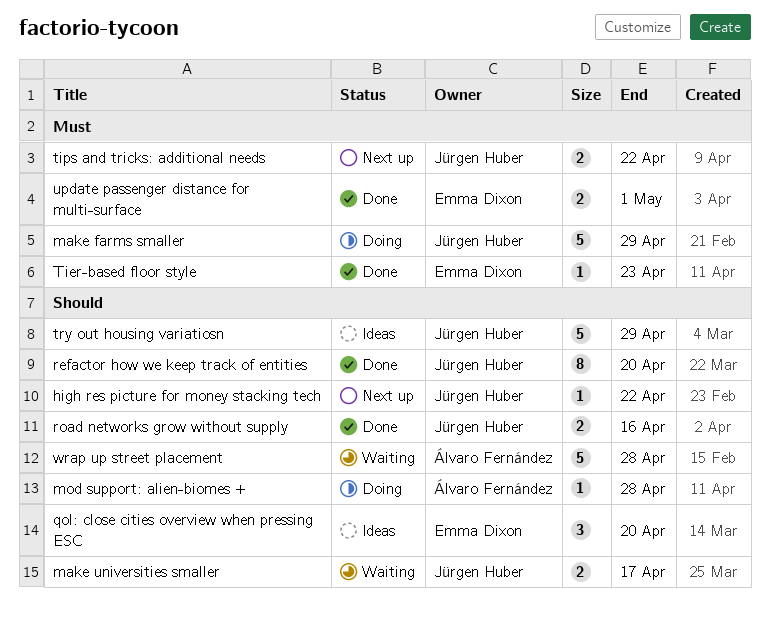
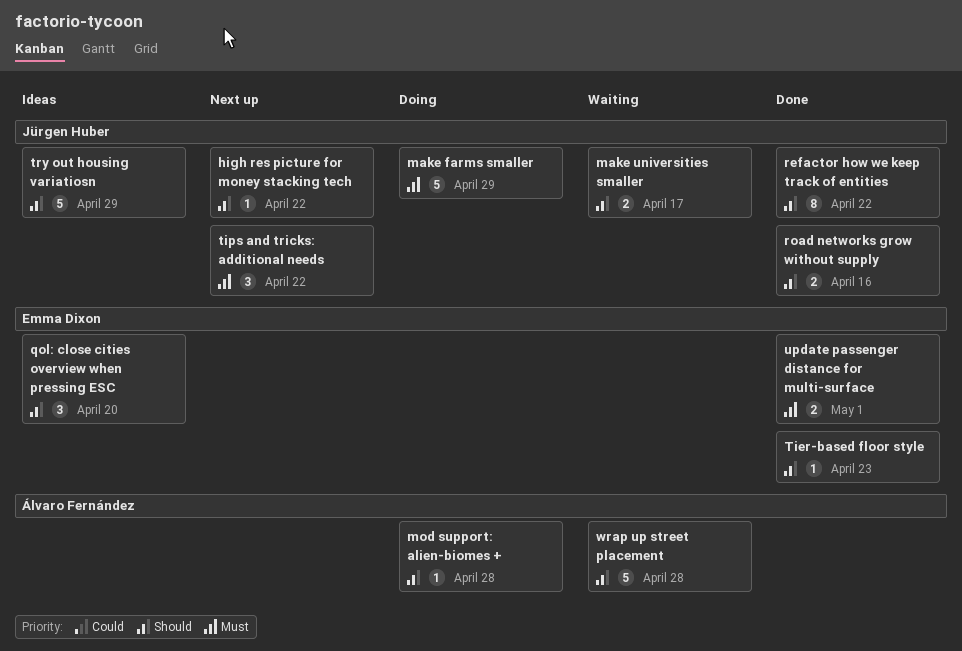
refactor how we keep track of entities, due: Apr 20 -> Apr 22
Tier-based floor style, priority: Must -> Should
tips and tricks: additional needs, estimate: 2 -> 3

